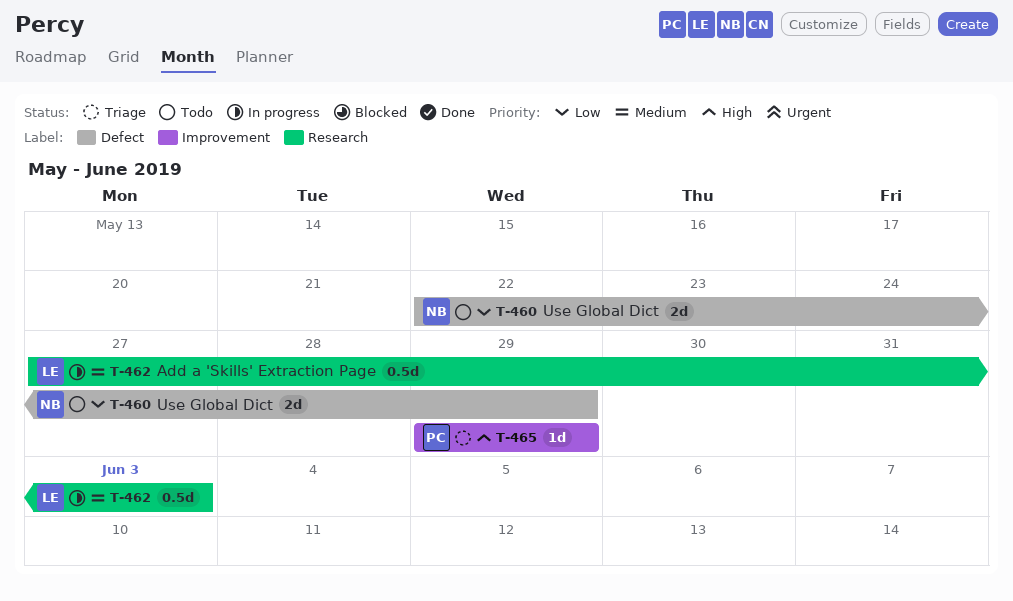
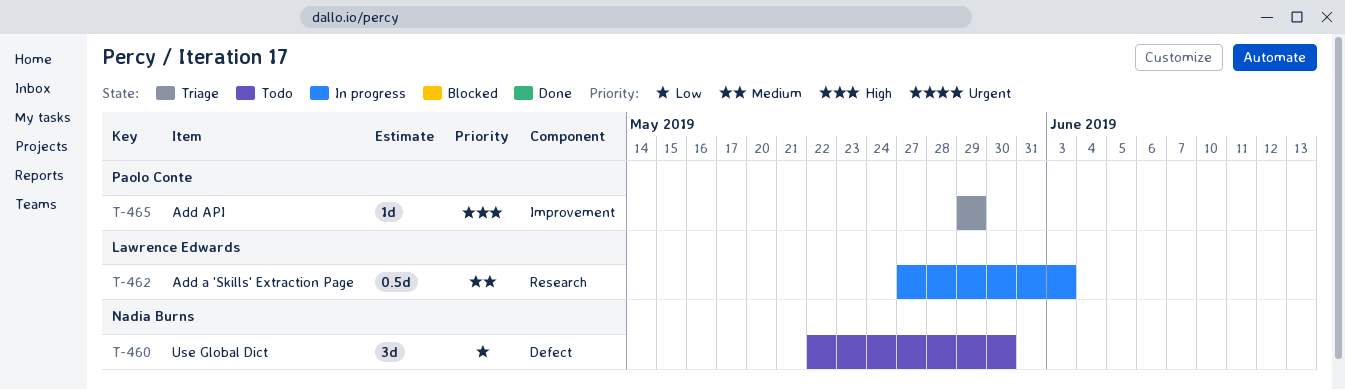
T-460, estimate: 2d -> 3d
T-460, due: May 29 -> May 30

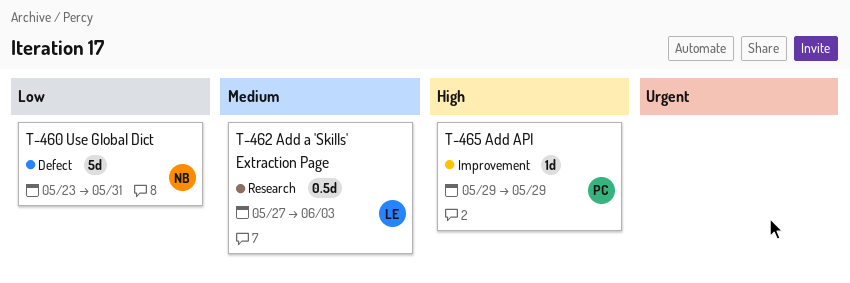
T-460, estimate: 3d -> 5d
T-460, start: May 22 -> May 23
T-460, due: May 30 -> May 31

